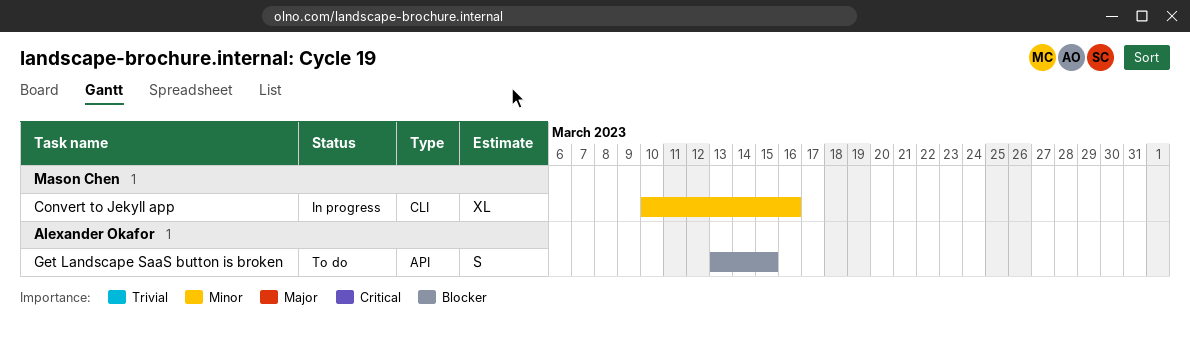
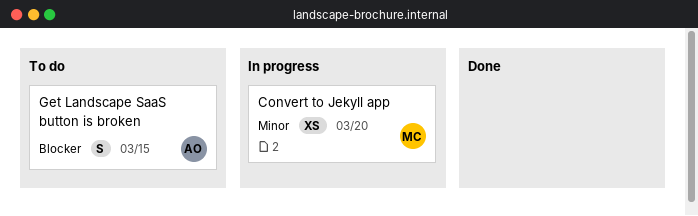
Convert to Jekyll app, estimate: XL -> XS
Convert to Jekyll app, due: Mar 16 -> Mar 20

